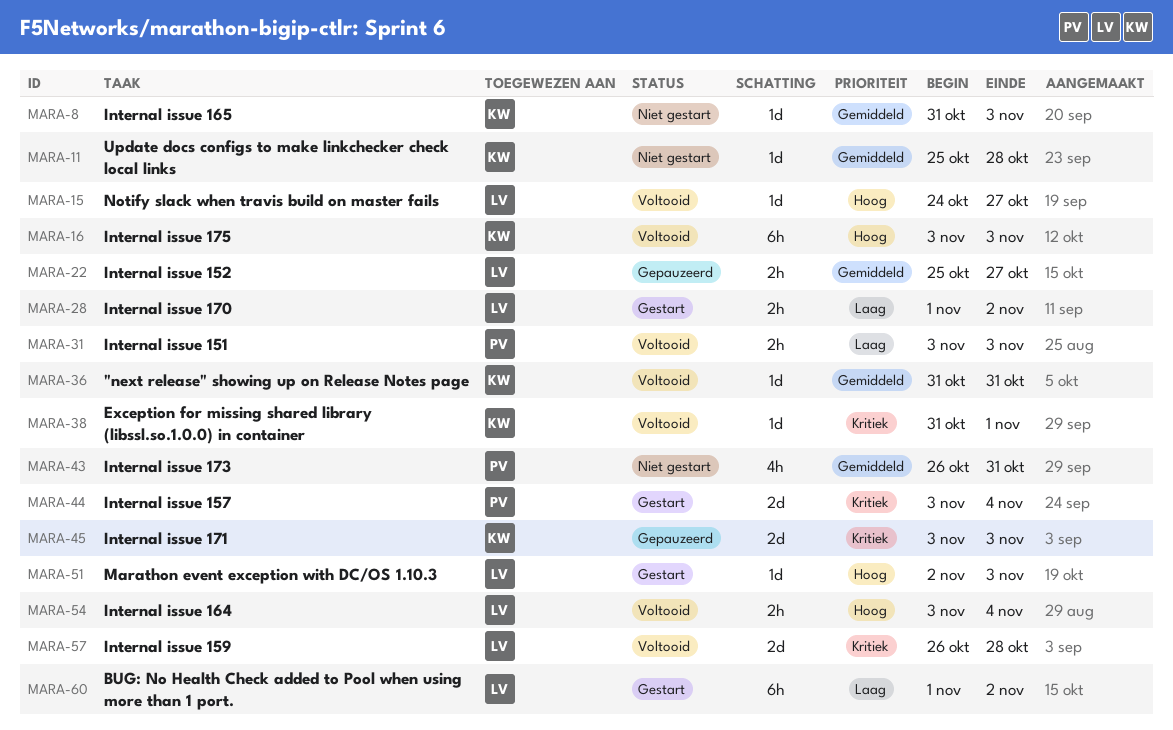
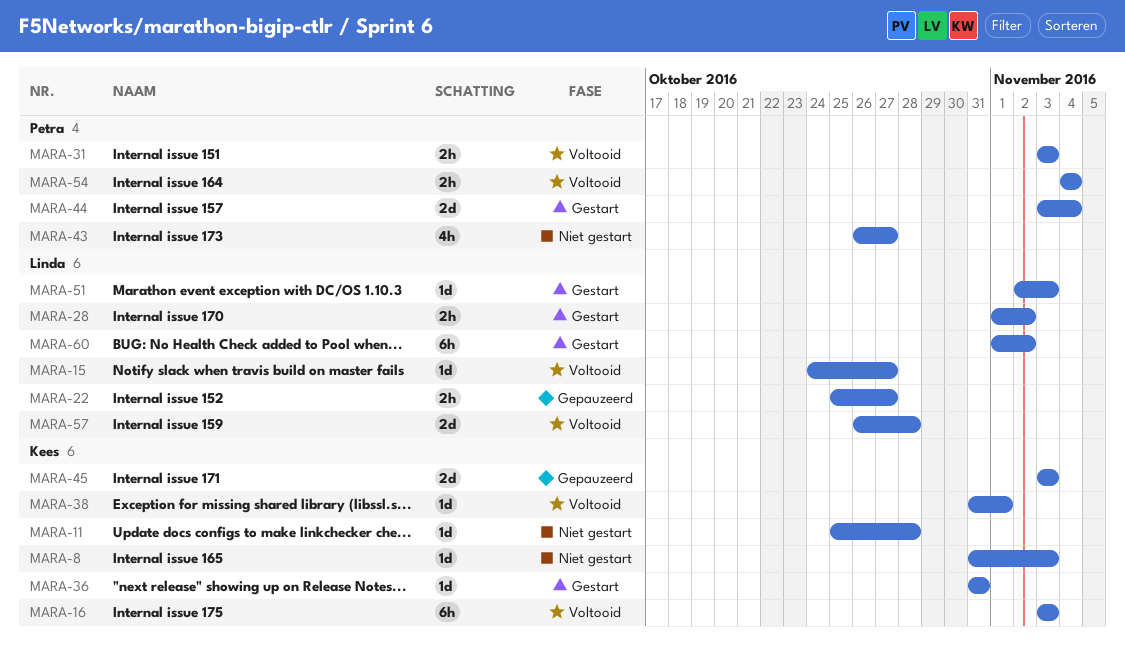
MARA-36, status: Voltooid -> Gestart
MARA-43, due: Oct 31 -> Oct 27
MARA-54, owner: Linda -> Petra
MARA-54, start: Nov 3 -> Nov 4

